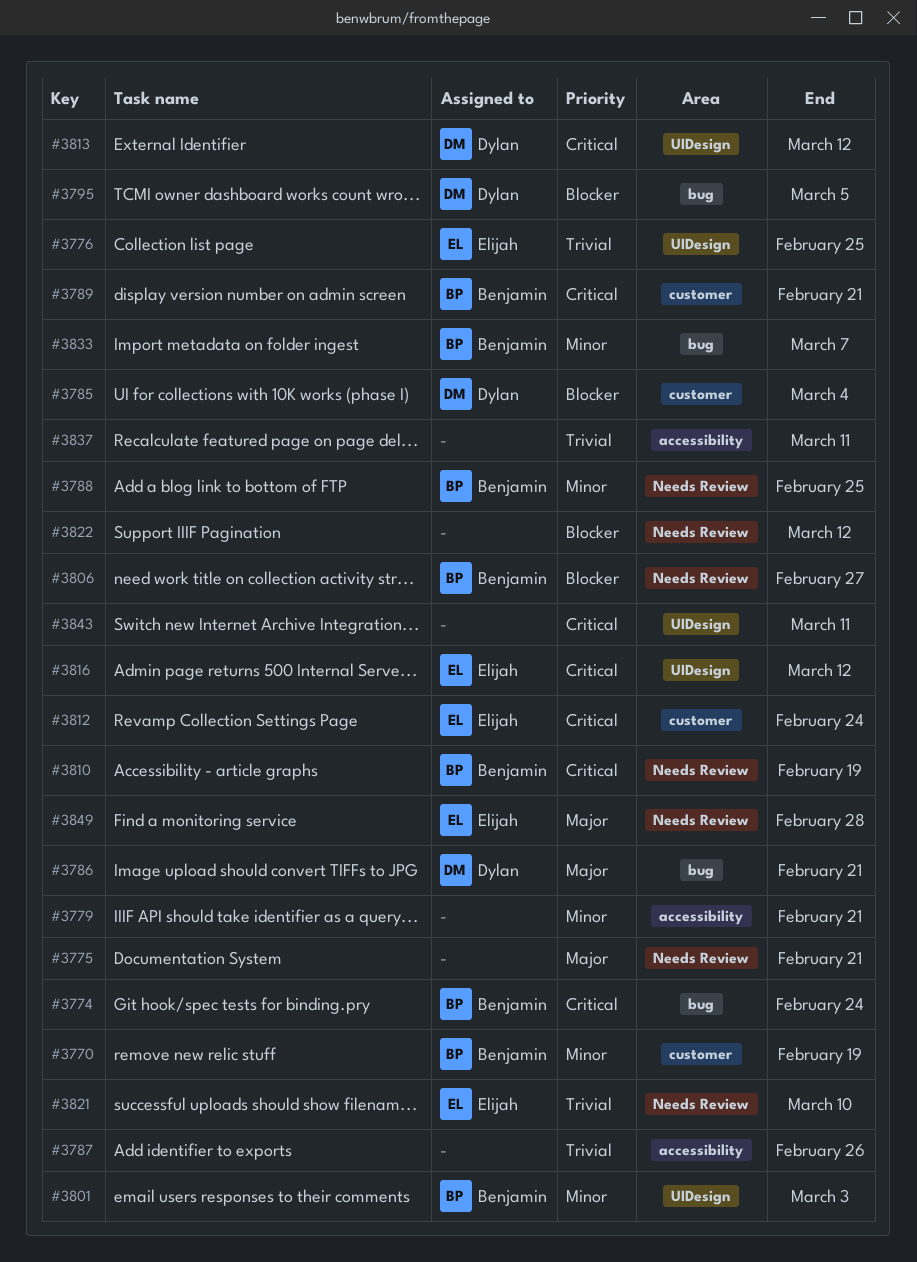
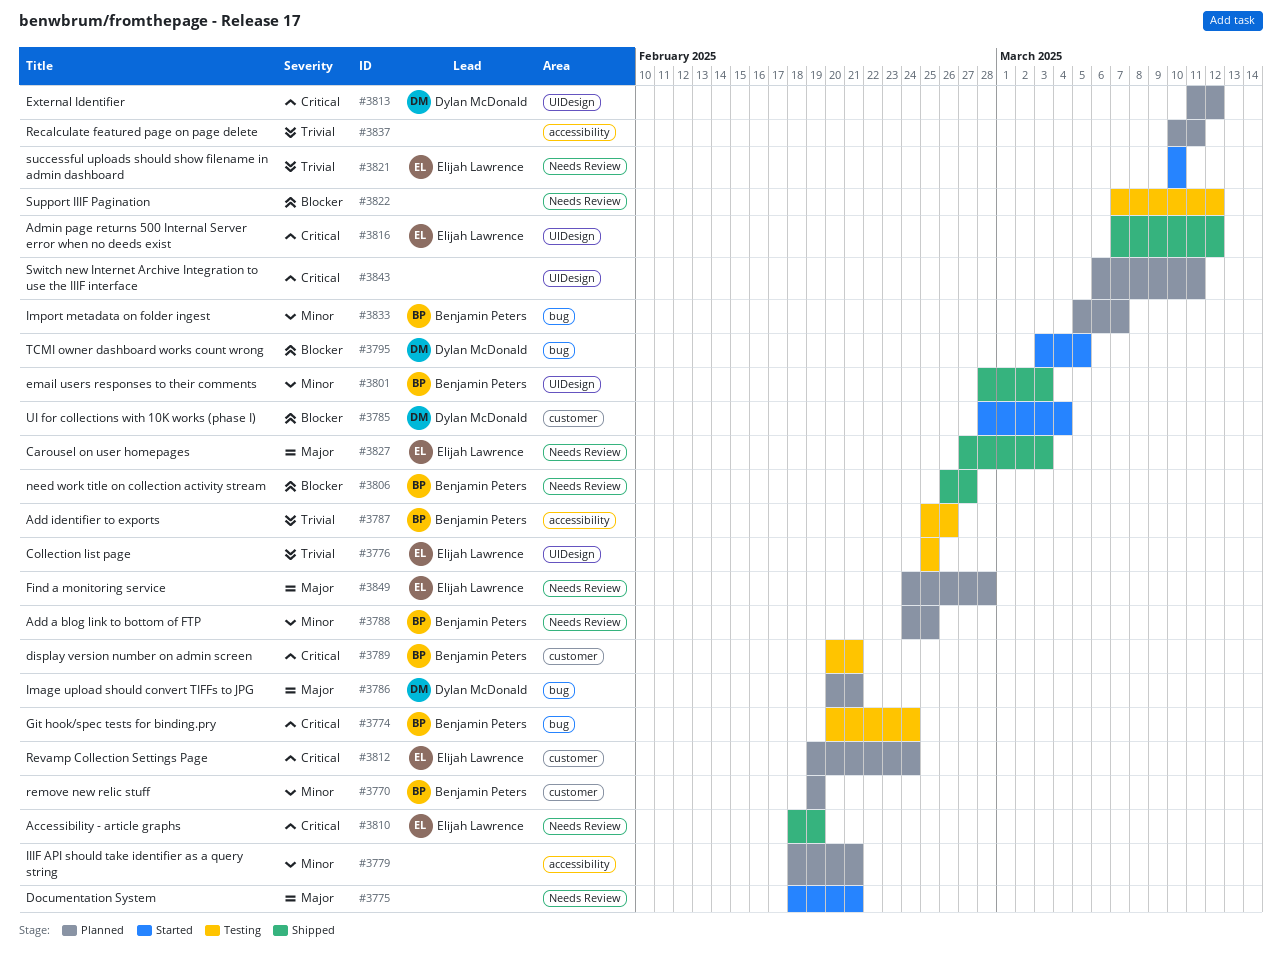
#3787, owner: none -> Benjamin Peters
#3810, owner: Benjamin Peters -> Elijah Lawrence
#3827: none -> present

